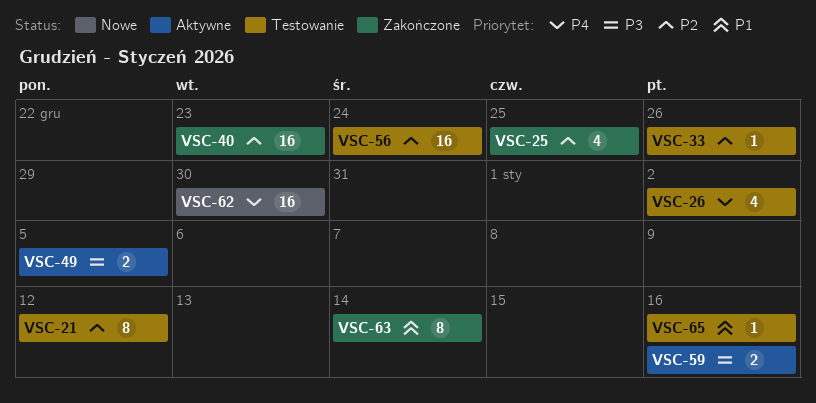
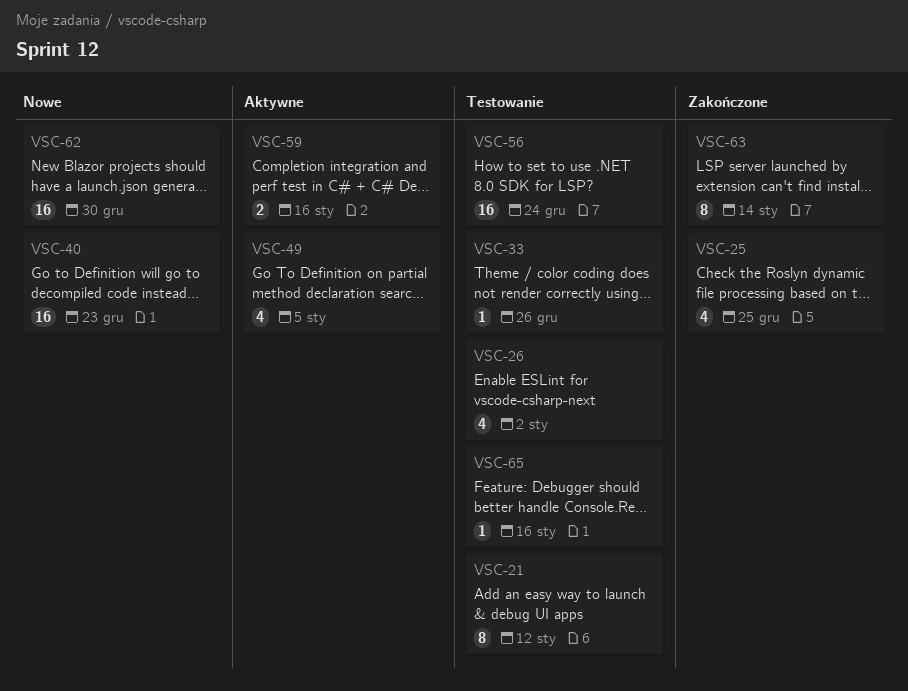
VSC-40, status: Zakończone -> Nowe
VSC-49, estimate: 2 -> 4

